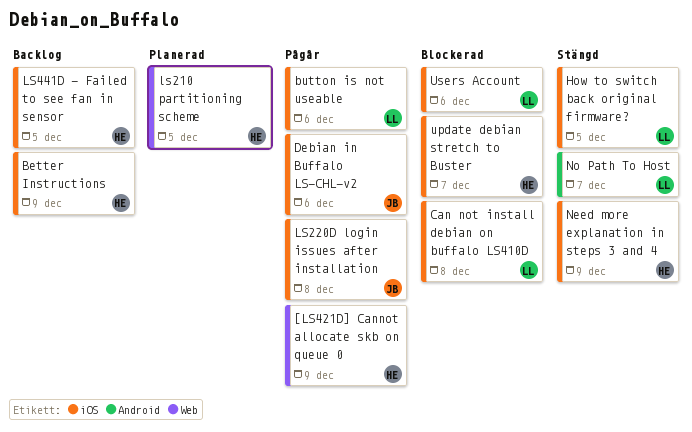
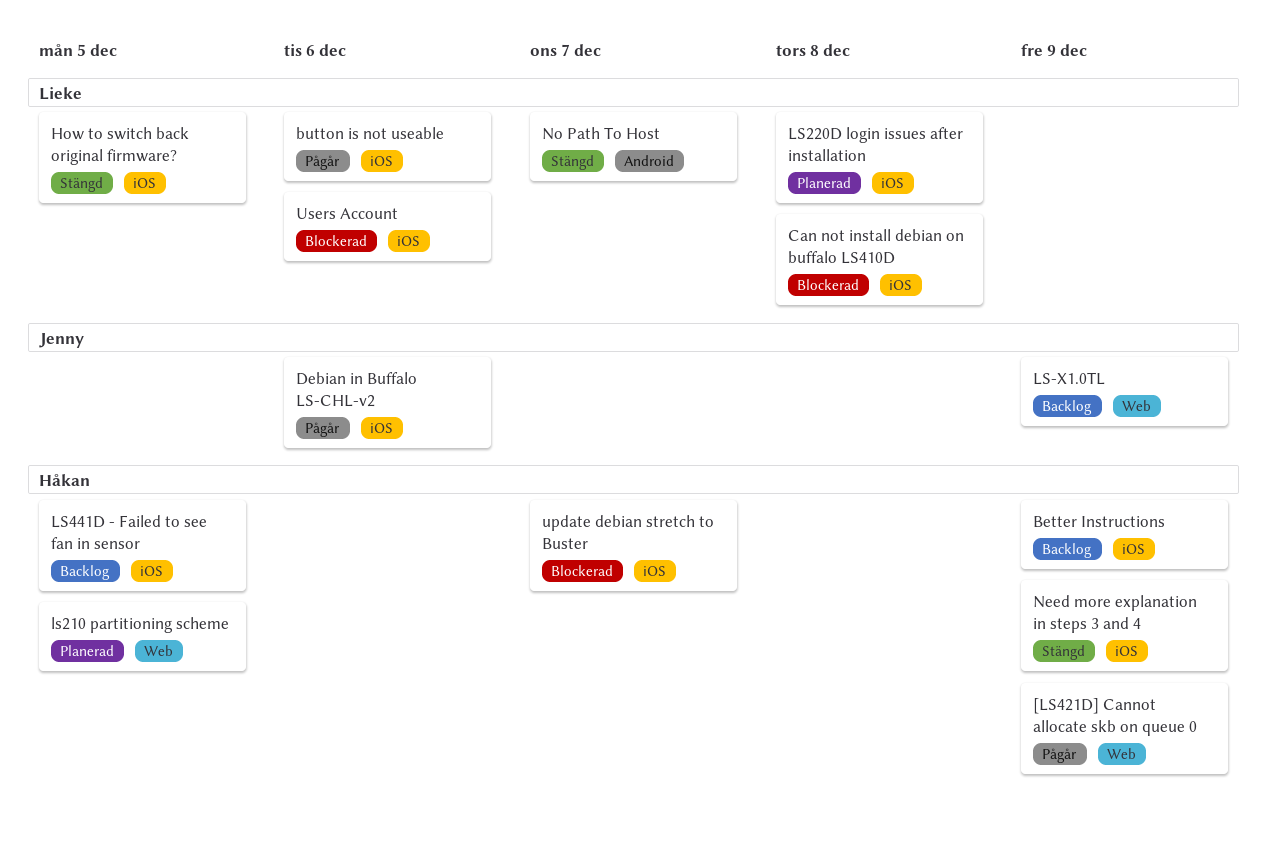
LS-X1.0TL: none -> present
LS220D login issues after installation, status: Pågår -> Planerad
LS220D login issues after installation, owner: Jenny -> Lieke

